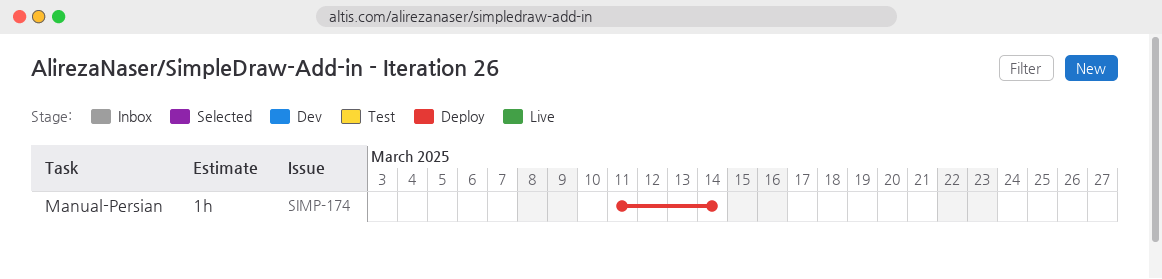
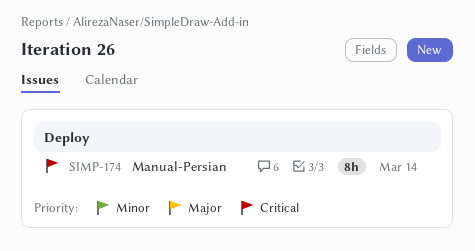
SIMP-174, estimate: 1h -> 8h

